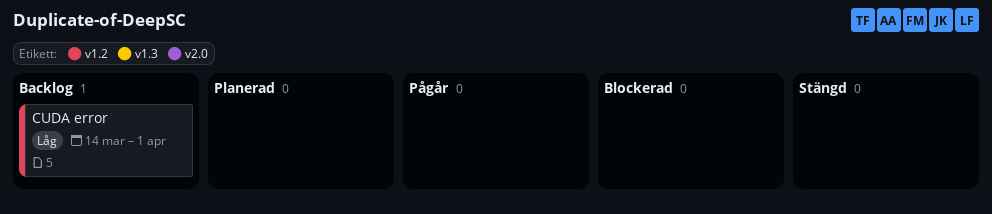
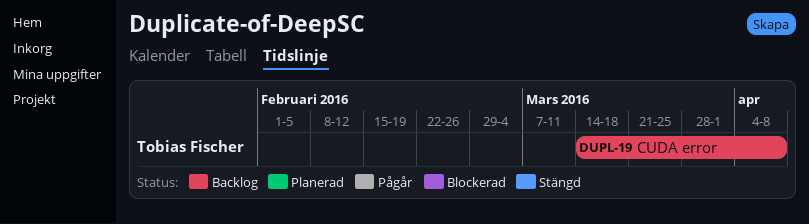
CUDA error, due: Apr 1 -> Apr 8

